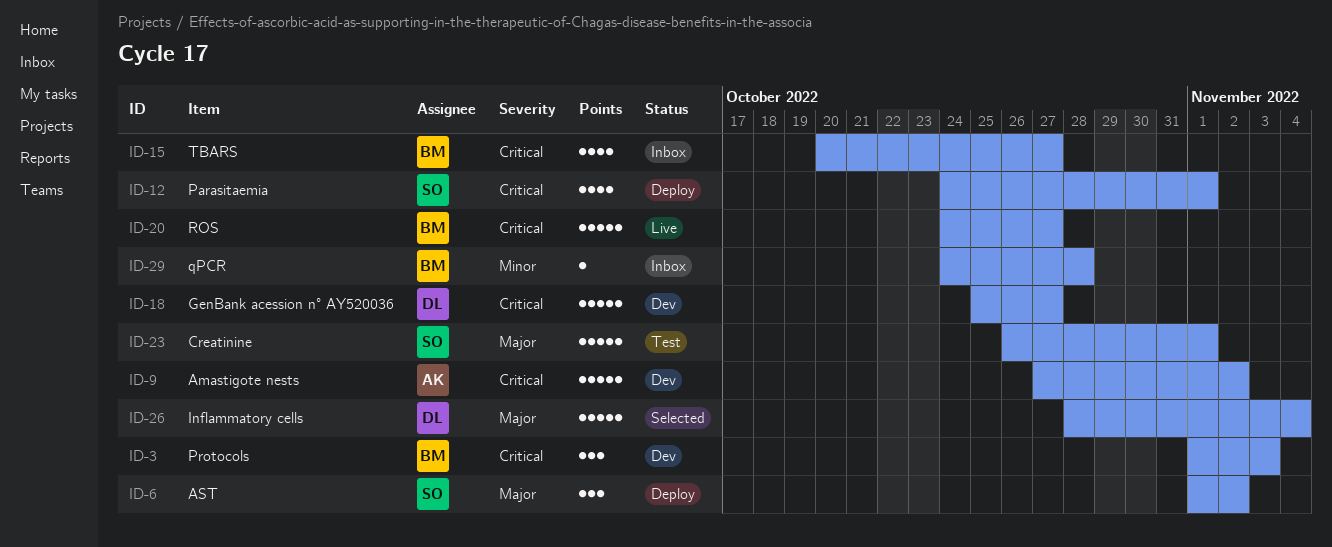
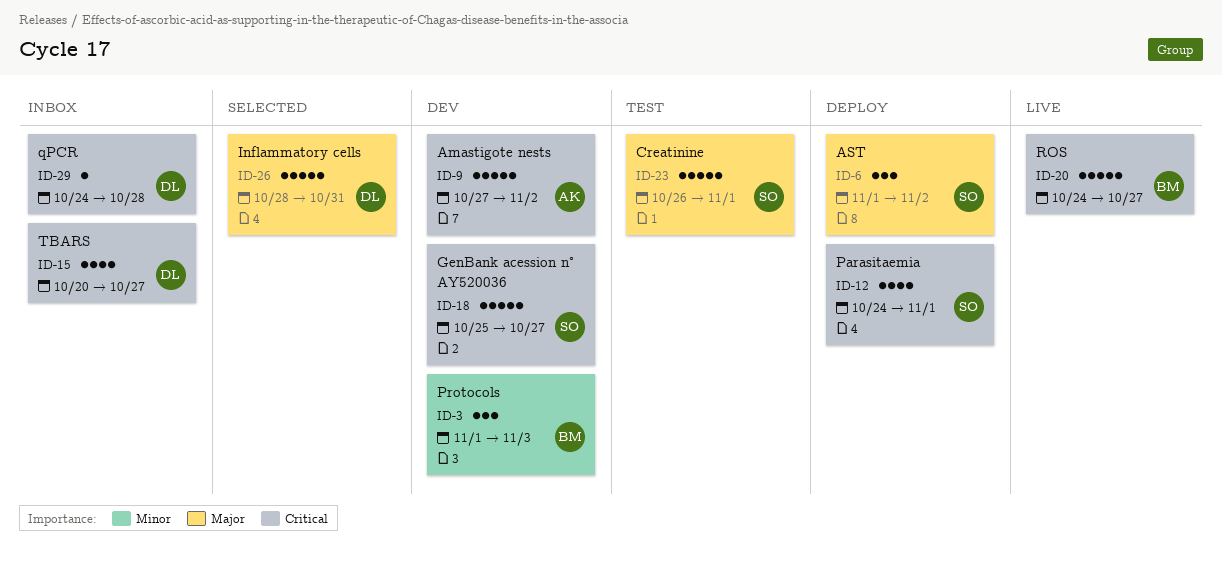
ID-3, priority: Critical -> Minor
ID-15, owner: BM -> DL
ID-18, owner: DL -> SO
ID-26, due: Nov 4 -> Oct 31
ID-29, owner: BM -> DL
ID-29, priority: Minor -> Critical

